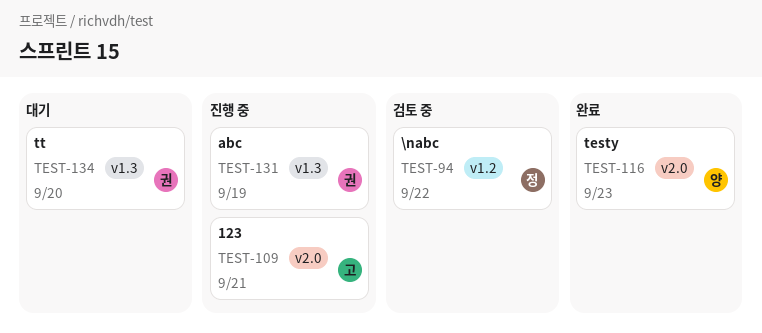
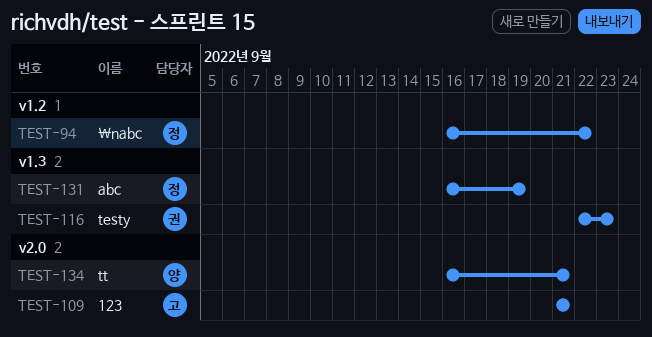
TEST-116, owner: 양 -> 권
TEST-116, label: v2.0 -> v1.3
TEST-131, owner: 권 -> 정
TEST-134, owner: 권 -> 양
TEST-134, label: v1.3 -> v2.0
TEST-134, due: Sep 20 -> Sep 21

